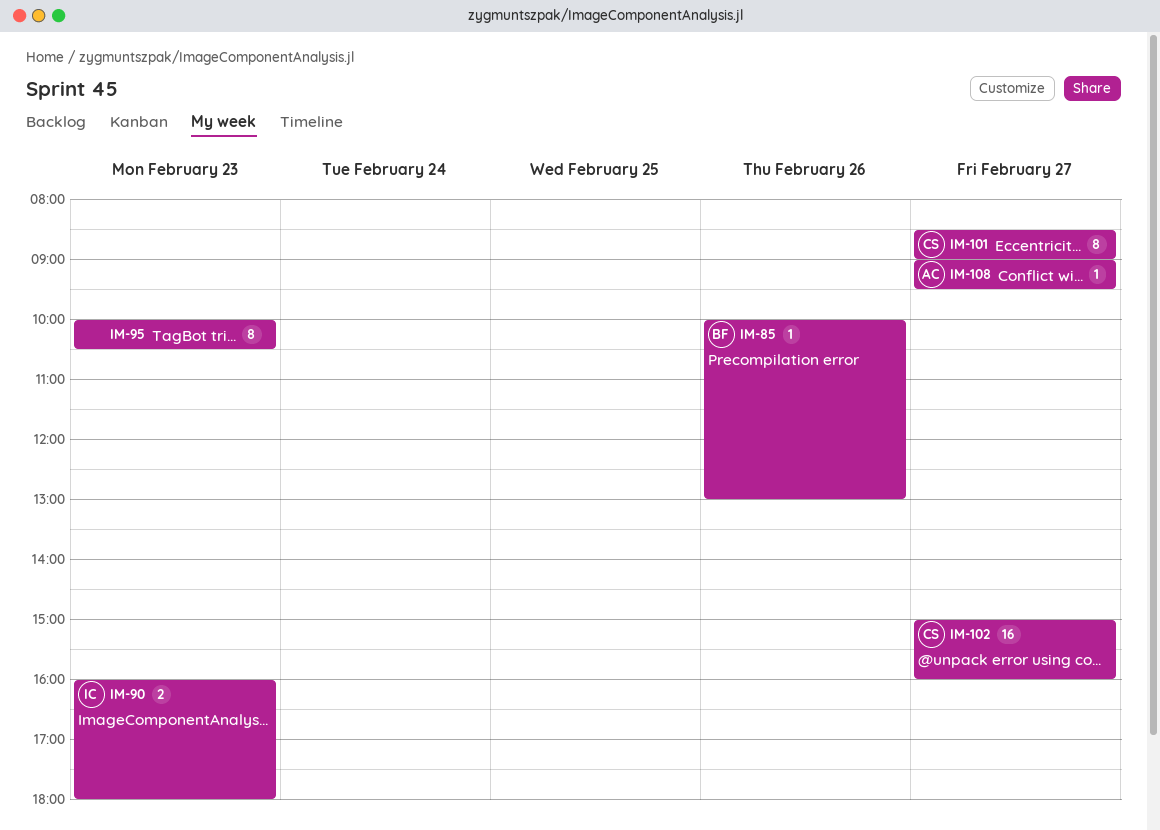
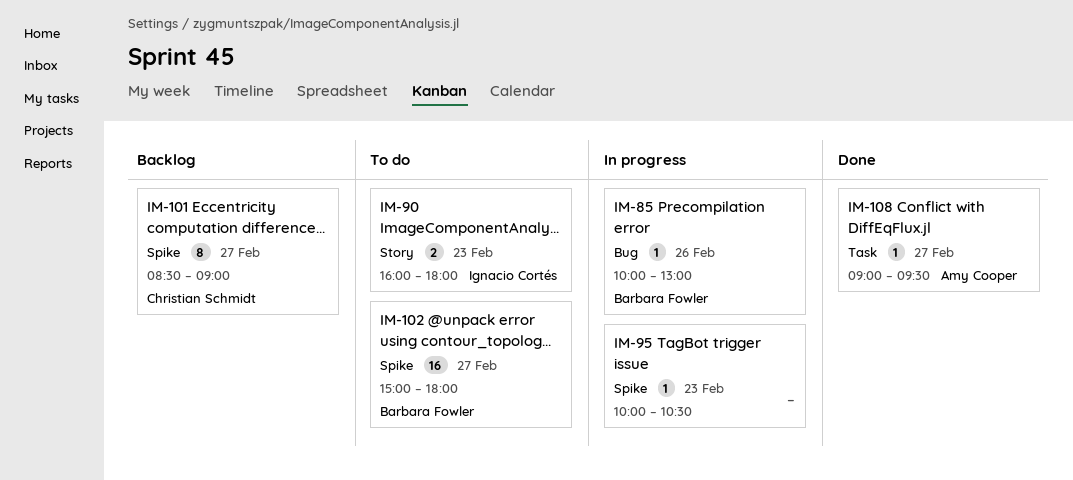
IM-95, estimate: 8 -> 1
IM-102, owner: Christian Schmidt -> Barbara Fowler
IM-102, ends: 16:00 -> 18:00

